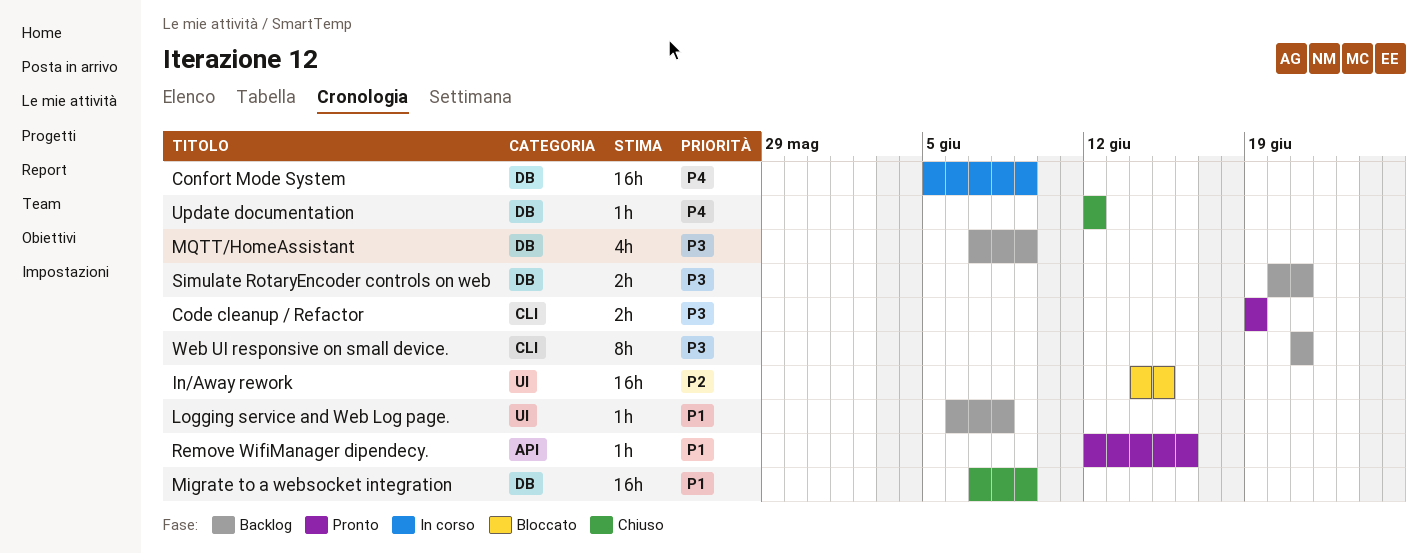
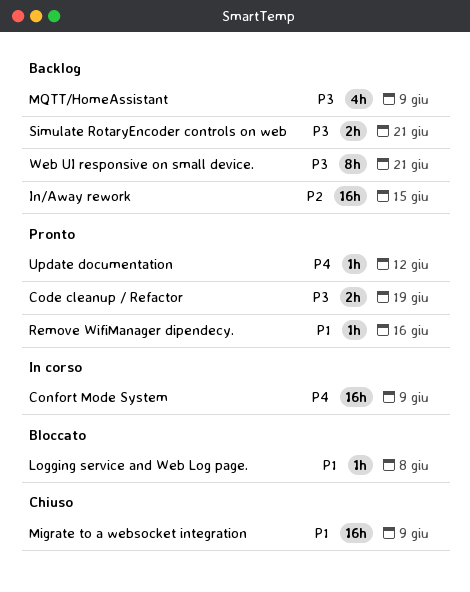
In/Away rework, status: Bloccato -> Backlog
Logging service and Web Log page., status: Backlog -> Bloccato
Update documentation, status: Chiuso -> Pronto

